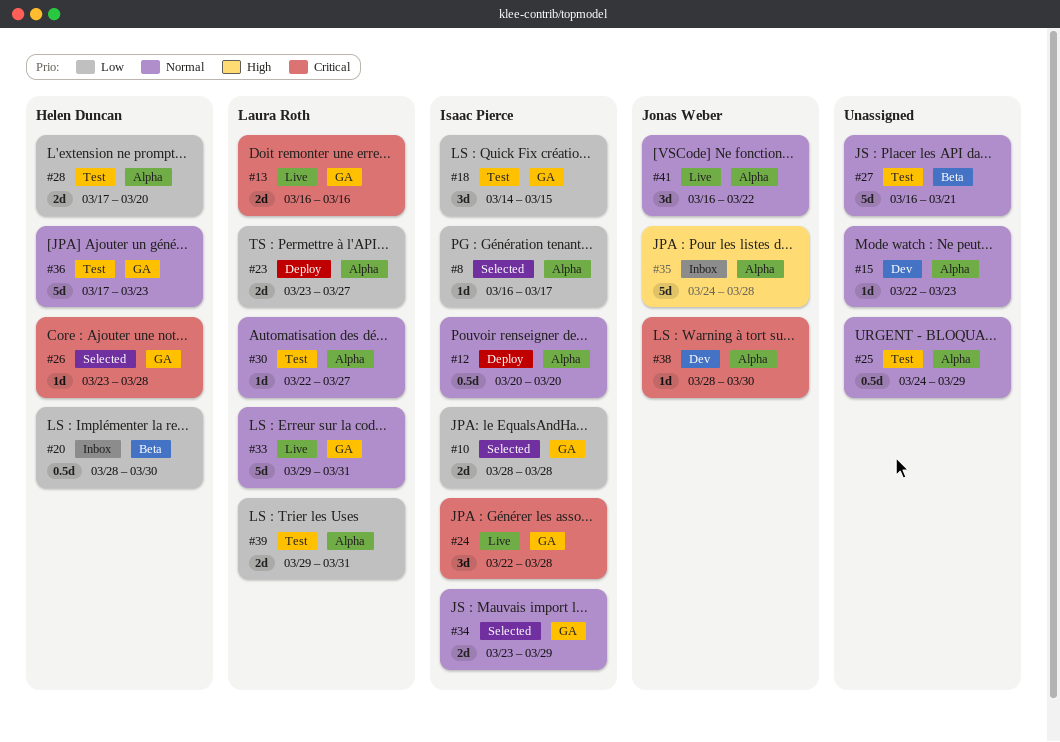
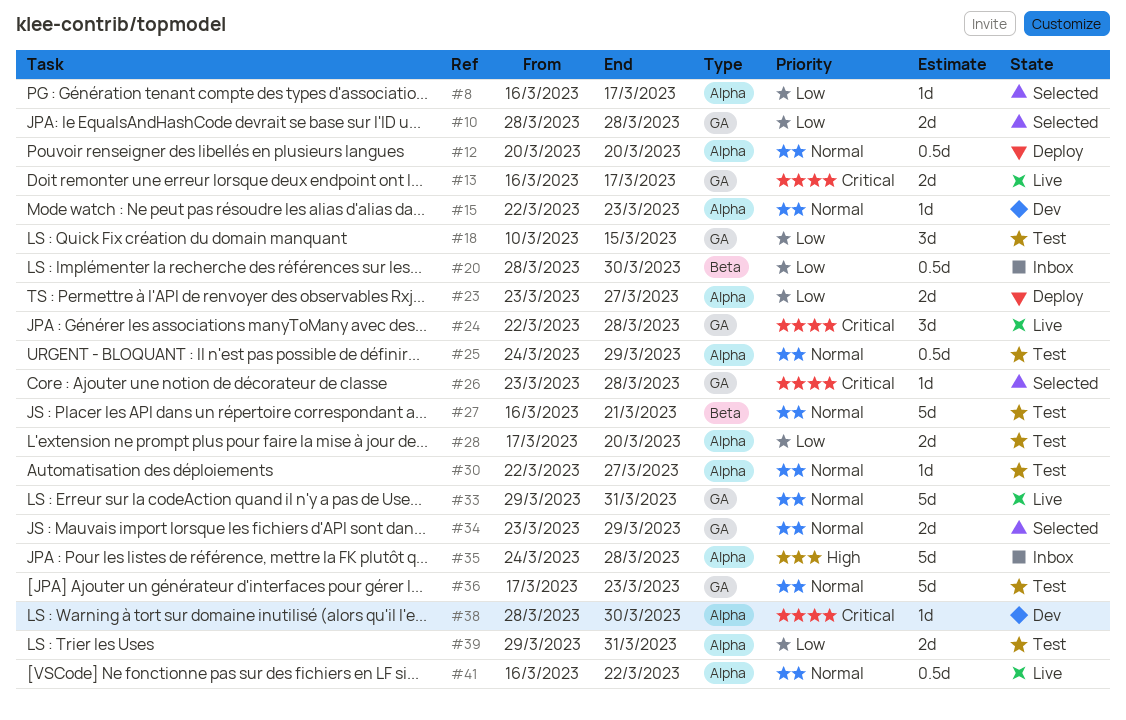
#13, due: Mar 16 -> Mar 17
#18, start: Mar 14 -> Mar 10
#41, estimate: 3d -> 0.5d

